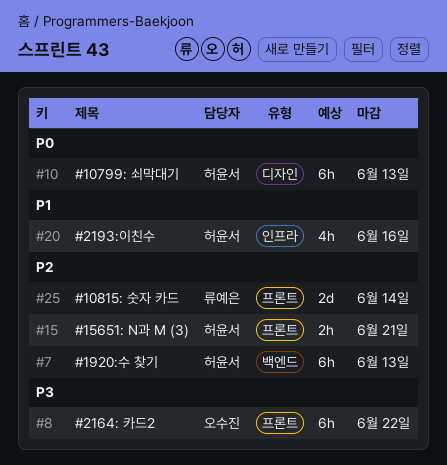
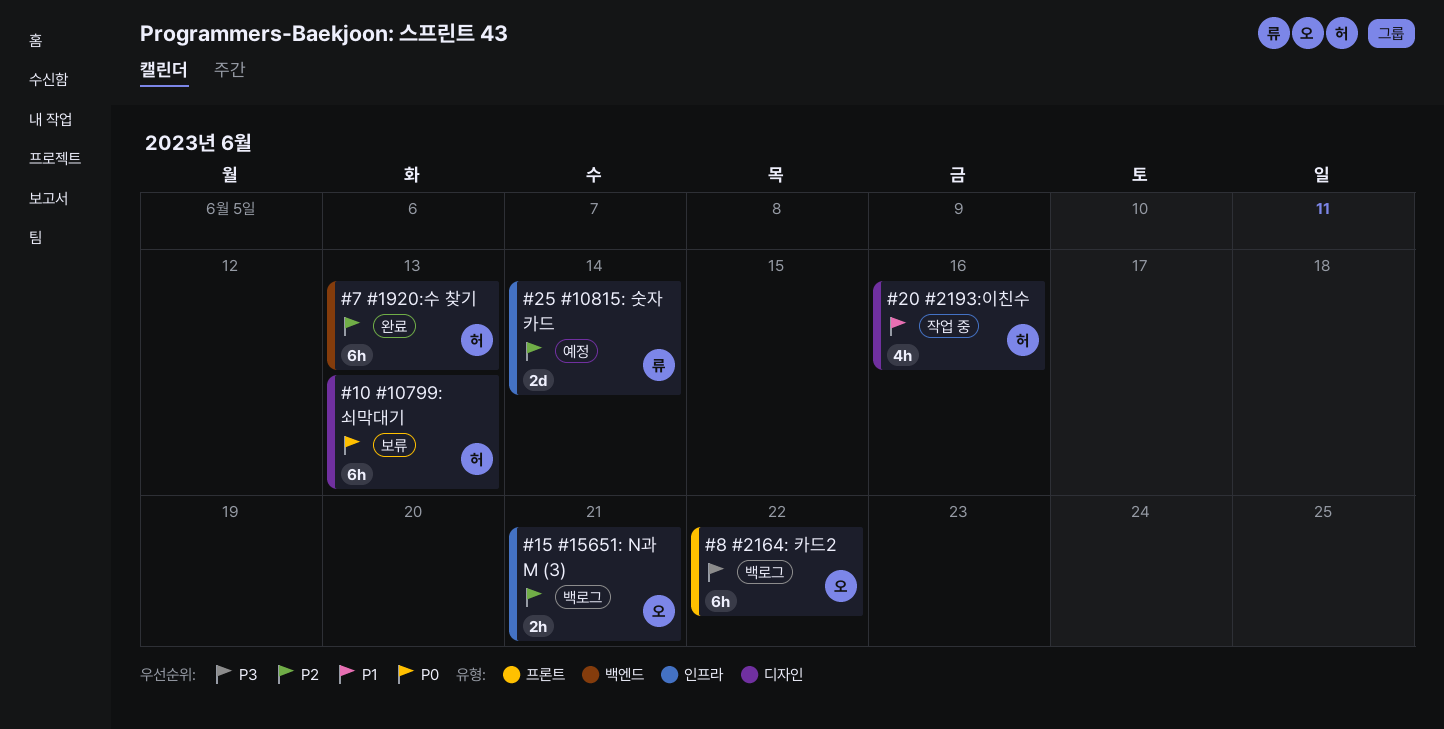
#15, owner: 허윤서 -> 오수진
#15, label: 프론트 -> 인프라
#20, label: 인프라 -> 디자인
#25, label: 프론트 -> 인프라

